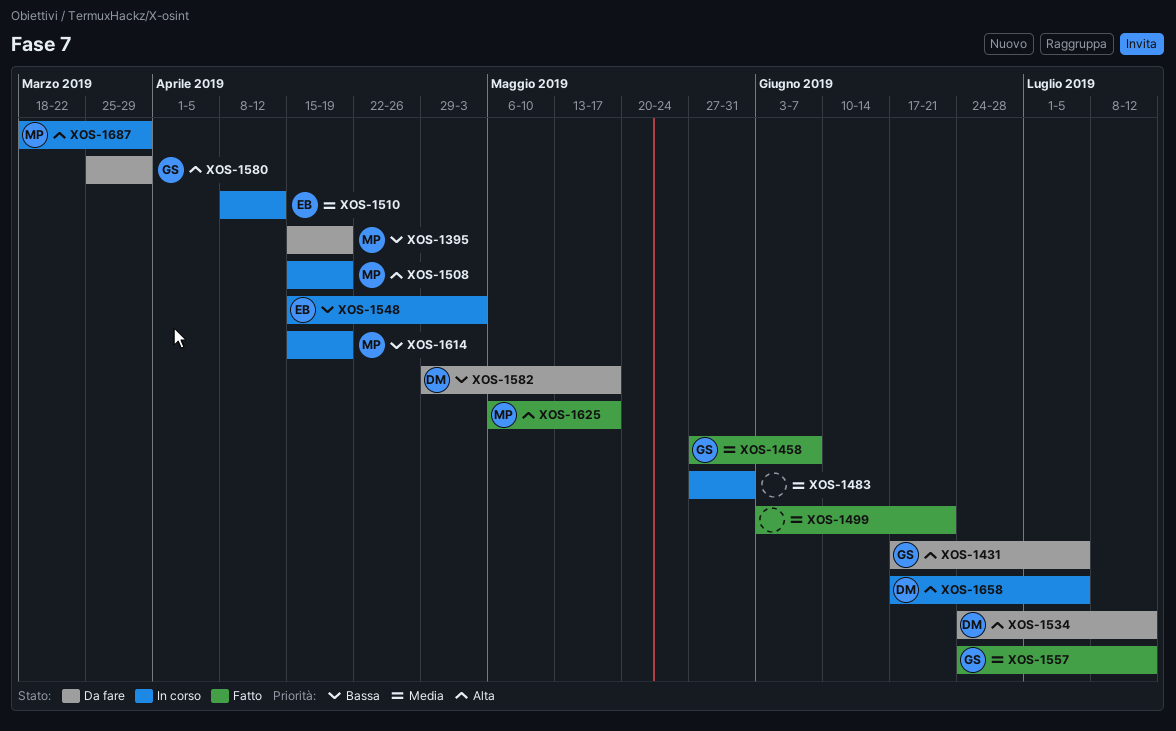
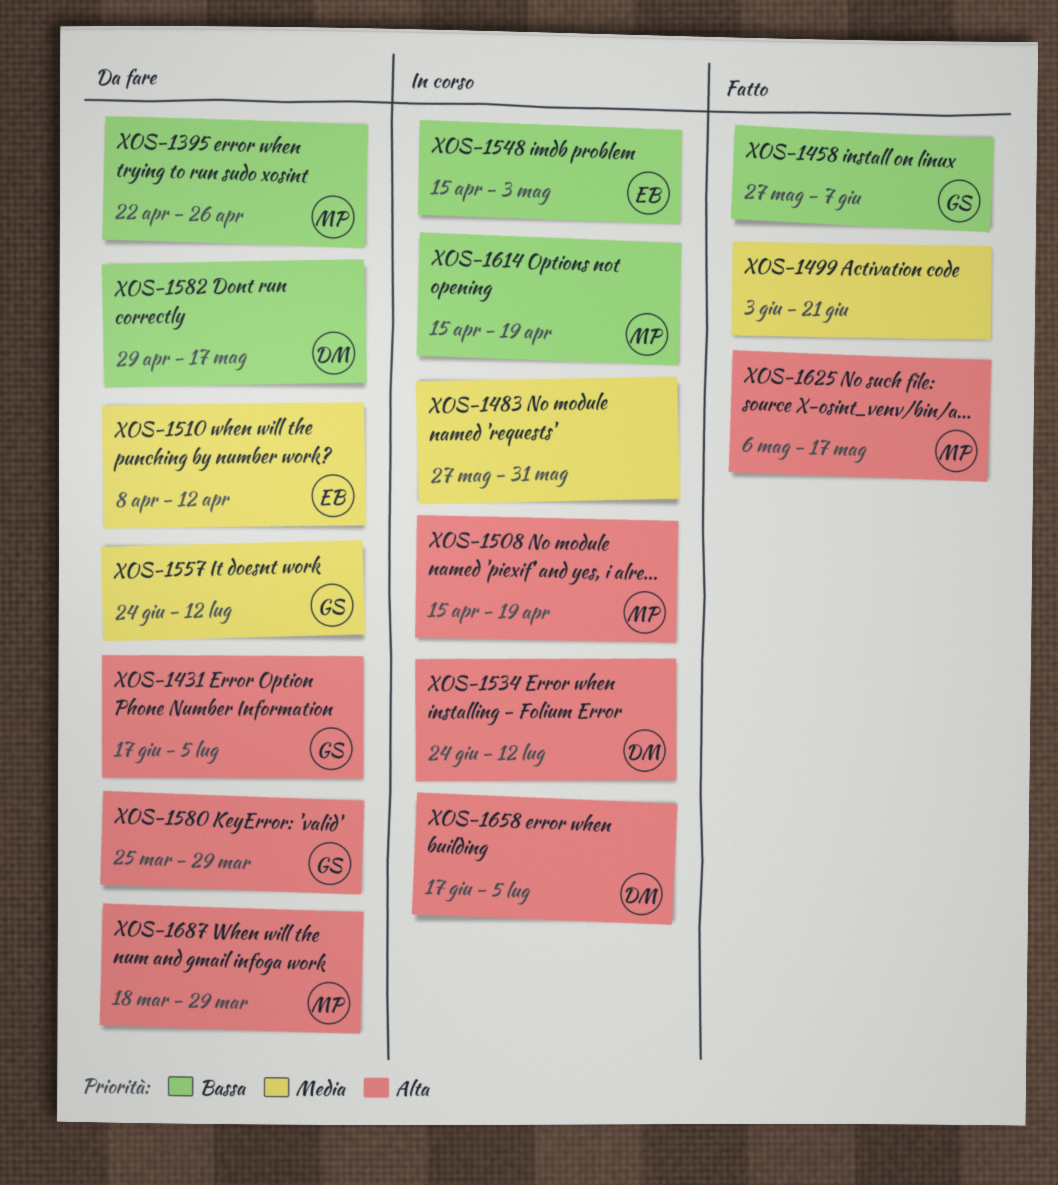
XOS-1395, start: Apr 15 -> Apr 22
XOS-1395, due: Apr 19 -> Apr 26
XOS-1458, priority: Media -> Bassa
XOS-1510, status: In corso -> Da fare
XOS-1534, status: Da fare -> In corso
XOS-1557, status: Fatto -> Da fare
XOS-1687, status: In corso -> Da fare

